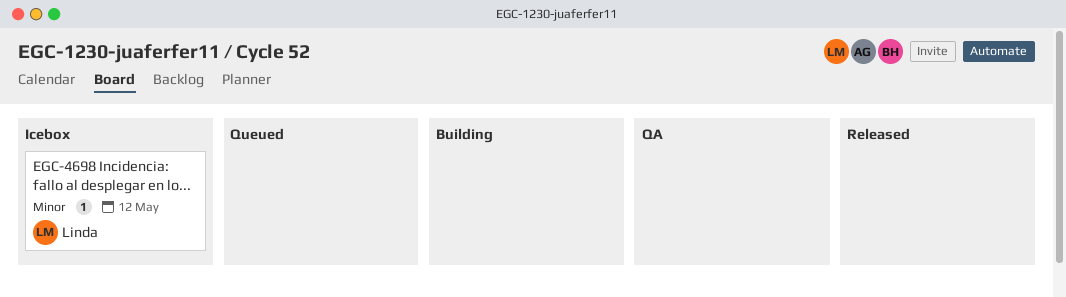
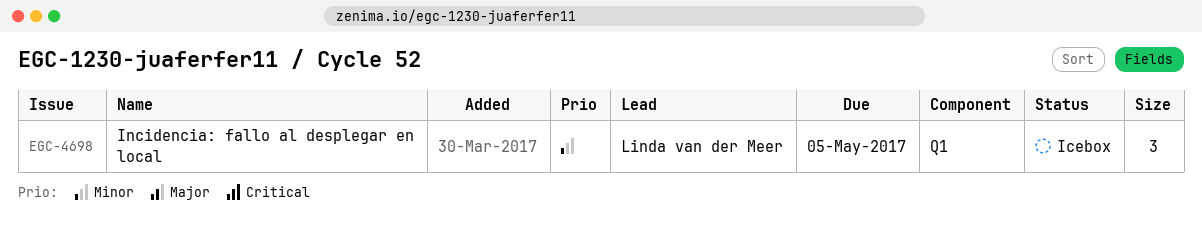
EGC-4698, estimate: 1 -> 3
EGC-4698, due: May 12 -> May 5

